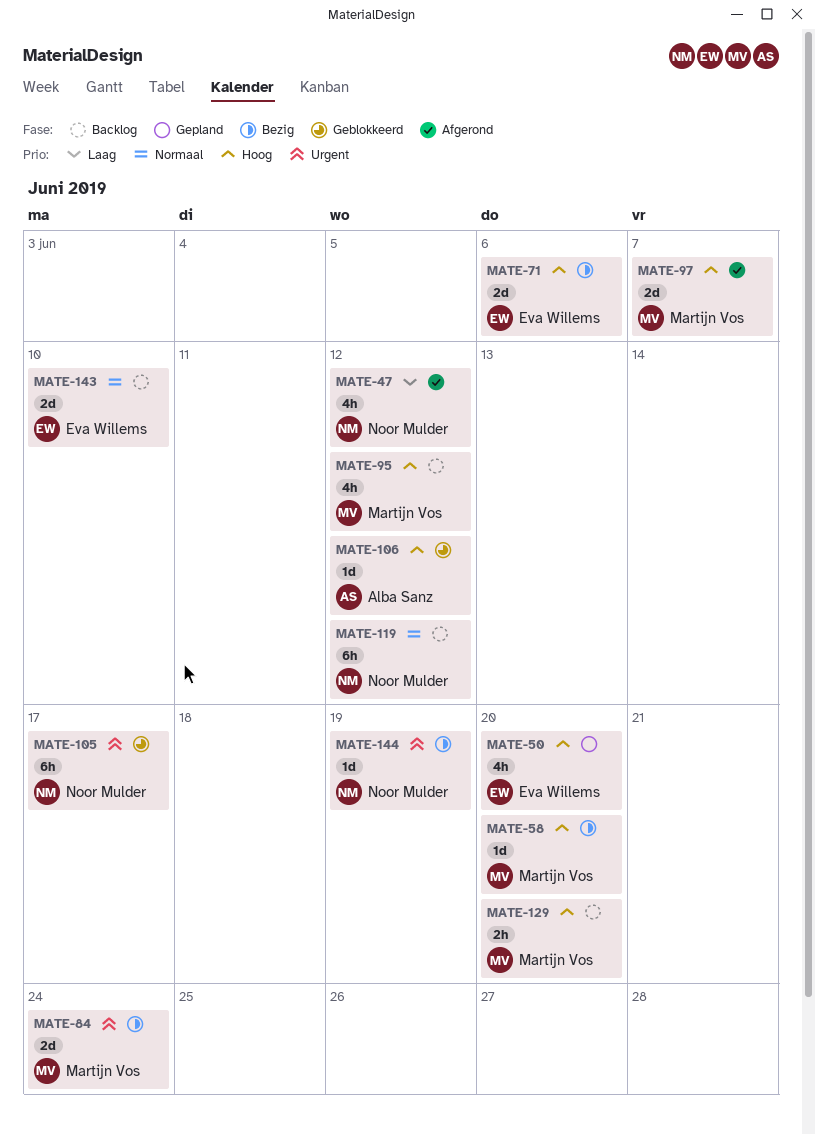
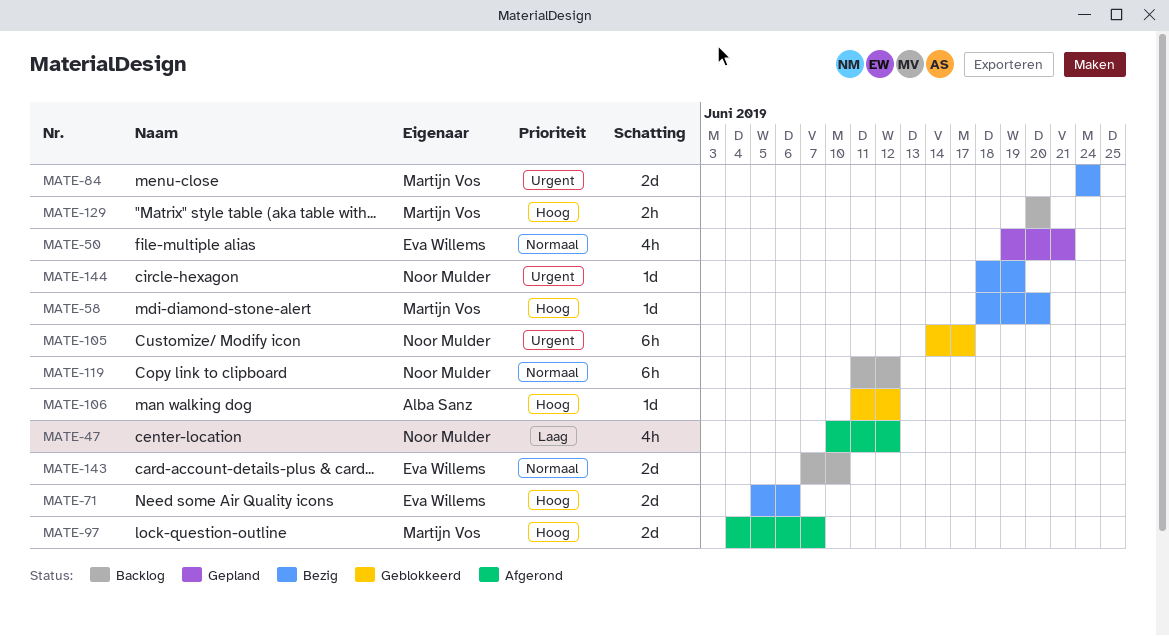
MATE-50, priority: Hoog -> Normaal
MATE-50, due: Jun 20 -> Jun 21
MATE-95: present -> none

